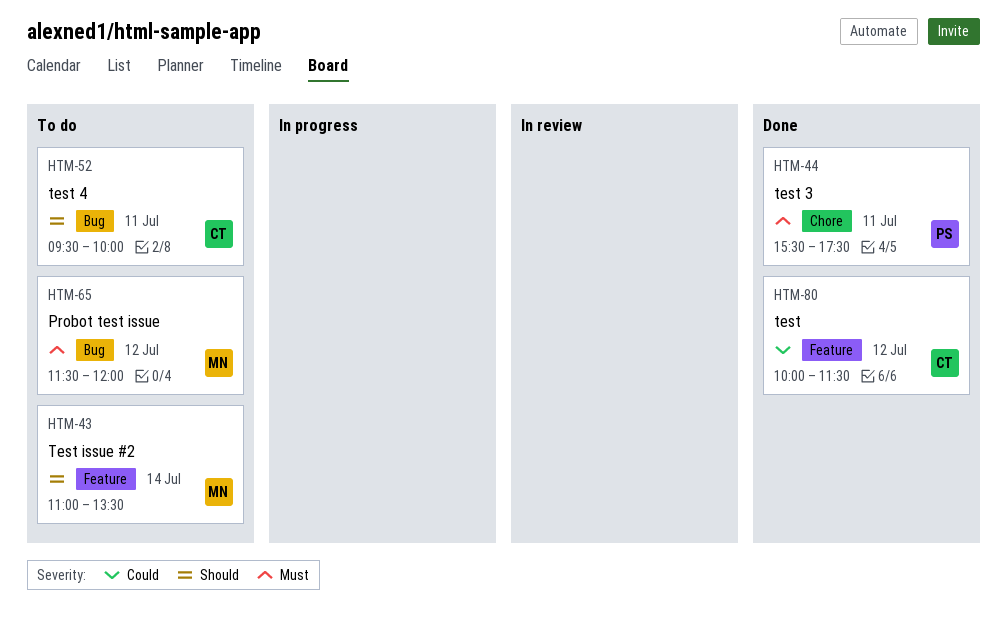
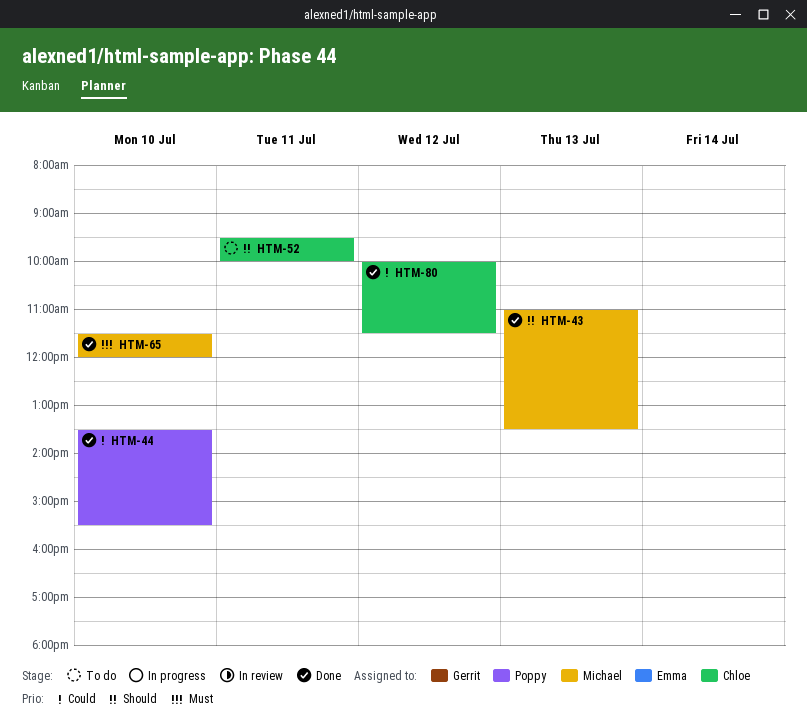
HTM-43, status: To do -> Done
HTM-43, day: Jul 14 -> Jul 13
HTM-44, priority: Must -> Could
HTM-44, day: Jul 11 -> Jul 10
HTM-44, begins: 15:30 -> 13:30
HTM-44, ends: 17:30 -> 15:30
HTM-65, status: To do -> Done
HTM-65, day: Jul 12 -> Jul 10

